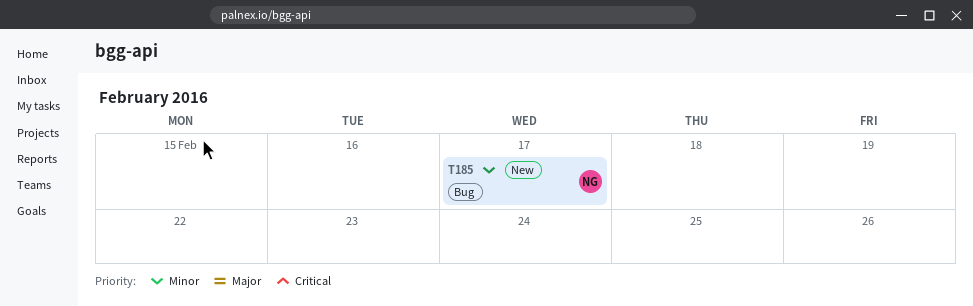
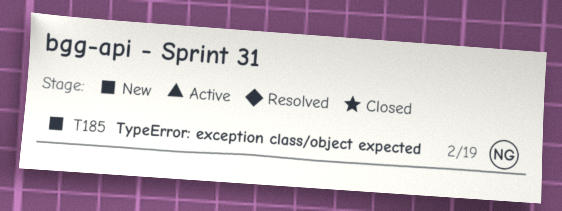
T185, due: Feb 17 -> Feb 19

